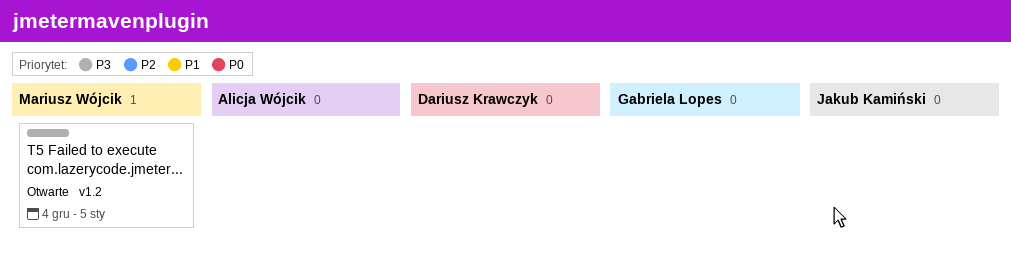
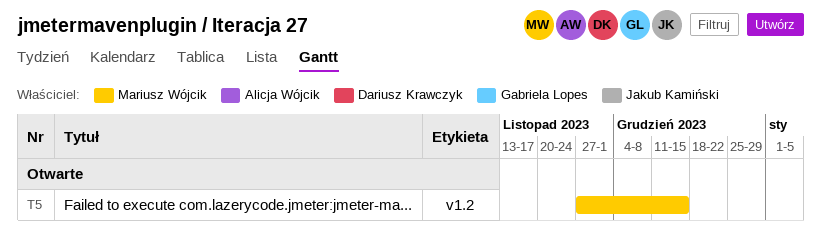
T5, start: Dec 4 -> Nov 27
T5, due: Jan 5 -> Dec 15

